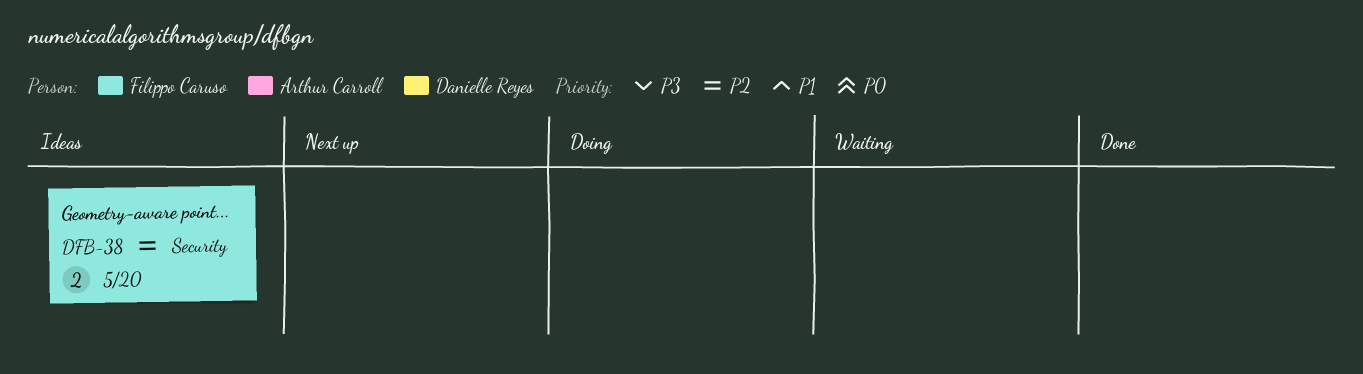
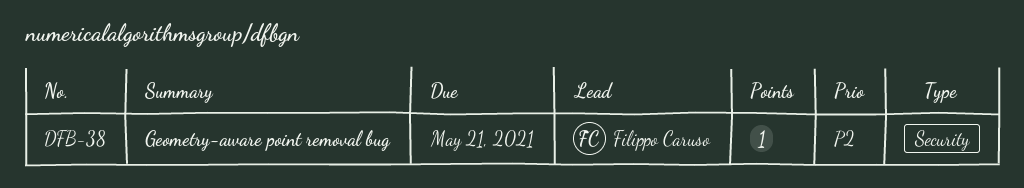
DFB-38, estimate: 2 -> 1
DFB-38, due: May 20 -> May 21

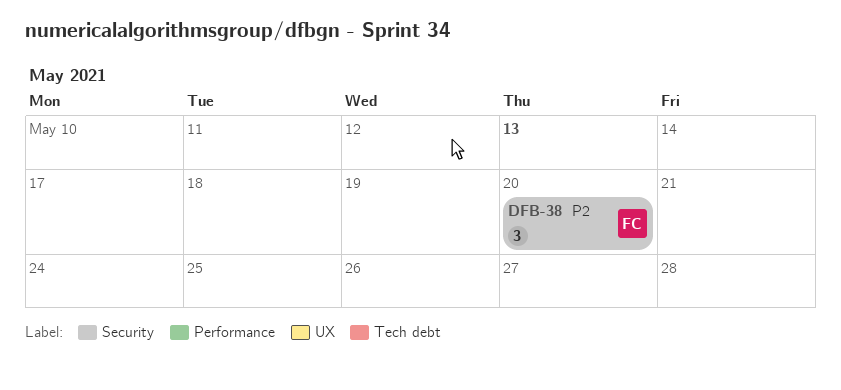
DFB-38, estimate: 1 -> 3
DFB-38, due: May 21 -> May 20

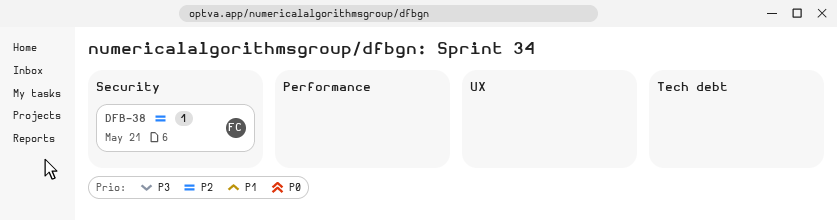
DFB-38, estimate: 3 -> 1
DFB-38, due: May 20 -> May 21

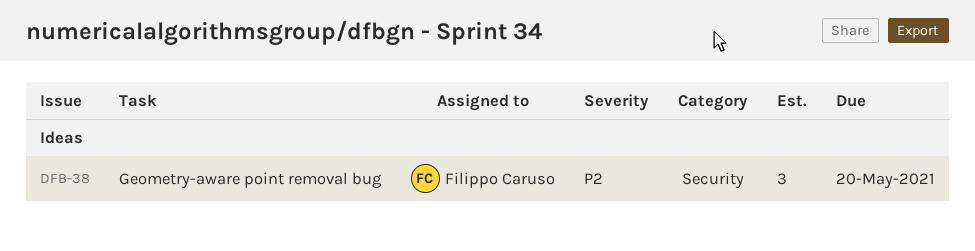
DFB-38, estimate: 1 -> 3
DFB-38, due: May 21 -> May 20

